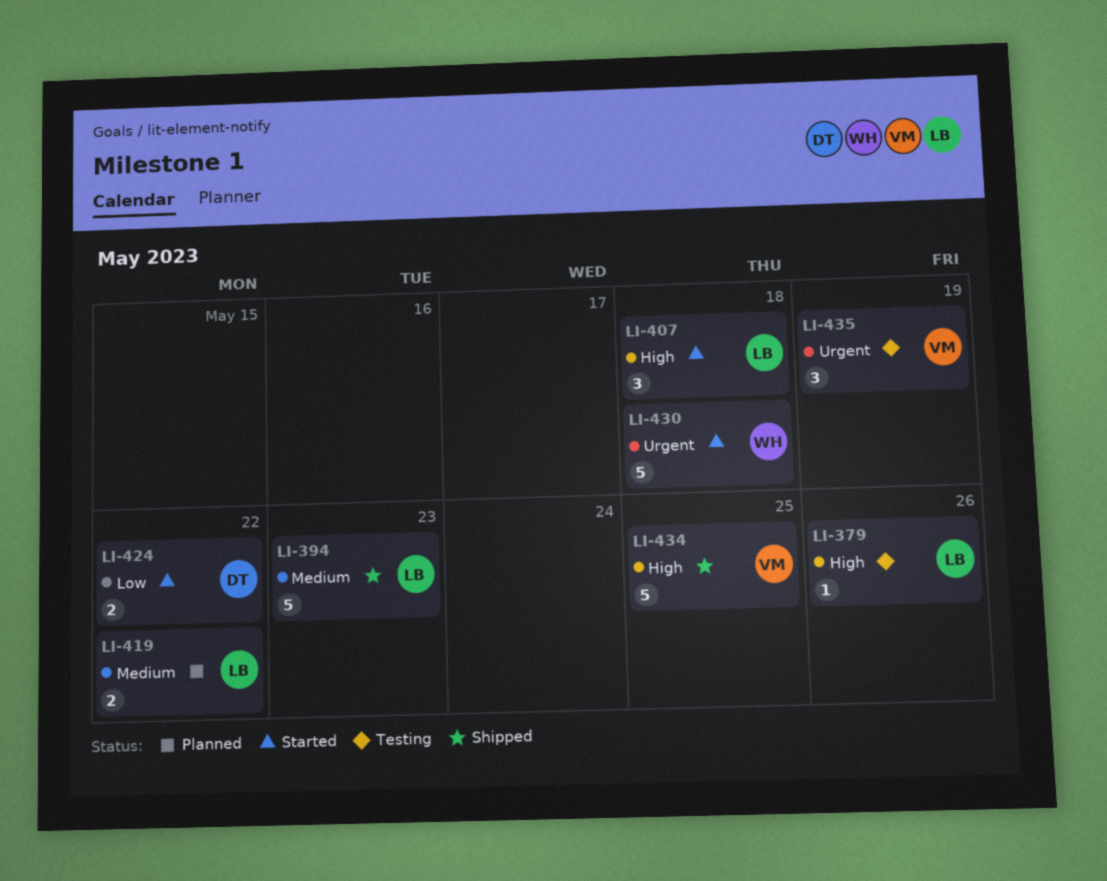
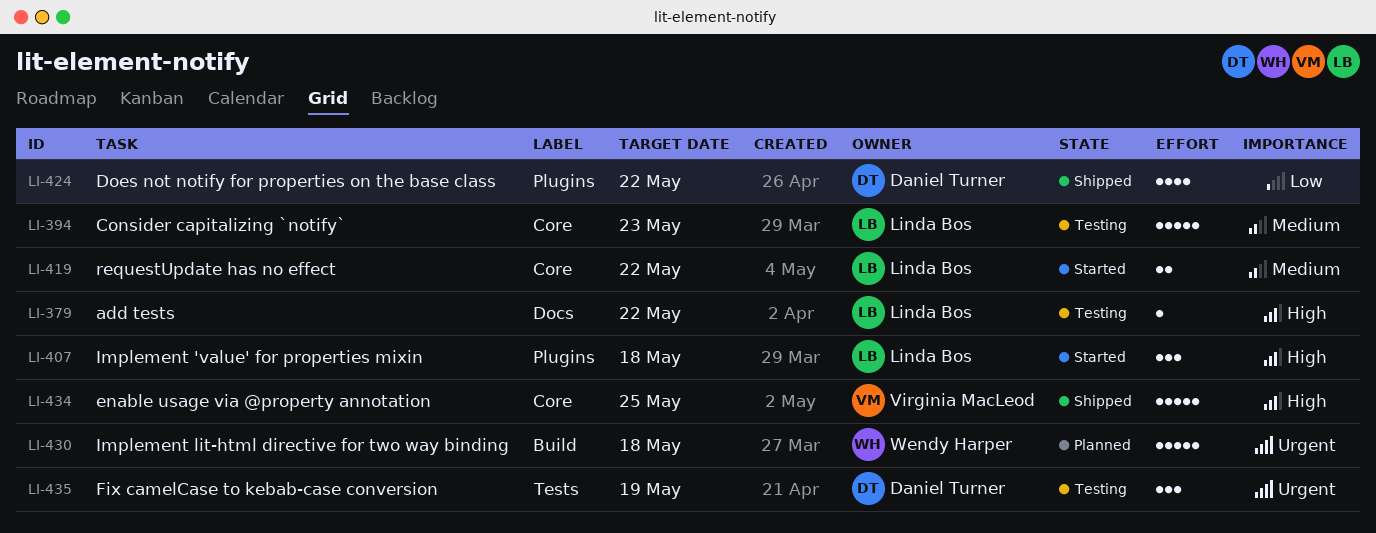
LI-379, due: May 26 -> May 22
LI-394, status: Shipped -> Testing
LI-419, status: Planned -> Started
LI-424, status: Started -> Shipped
LI-424, estimate: 2 -> 4
LI-430, status: Started -> Planned
LI-435, owner: Virginia MacLeod -> Daniel Turner

